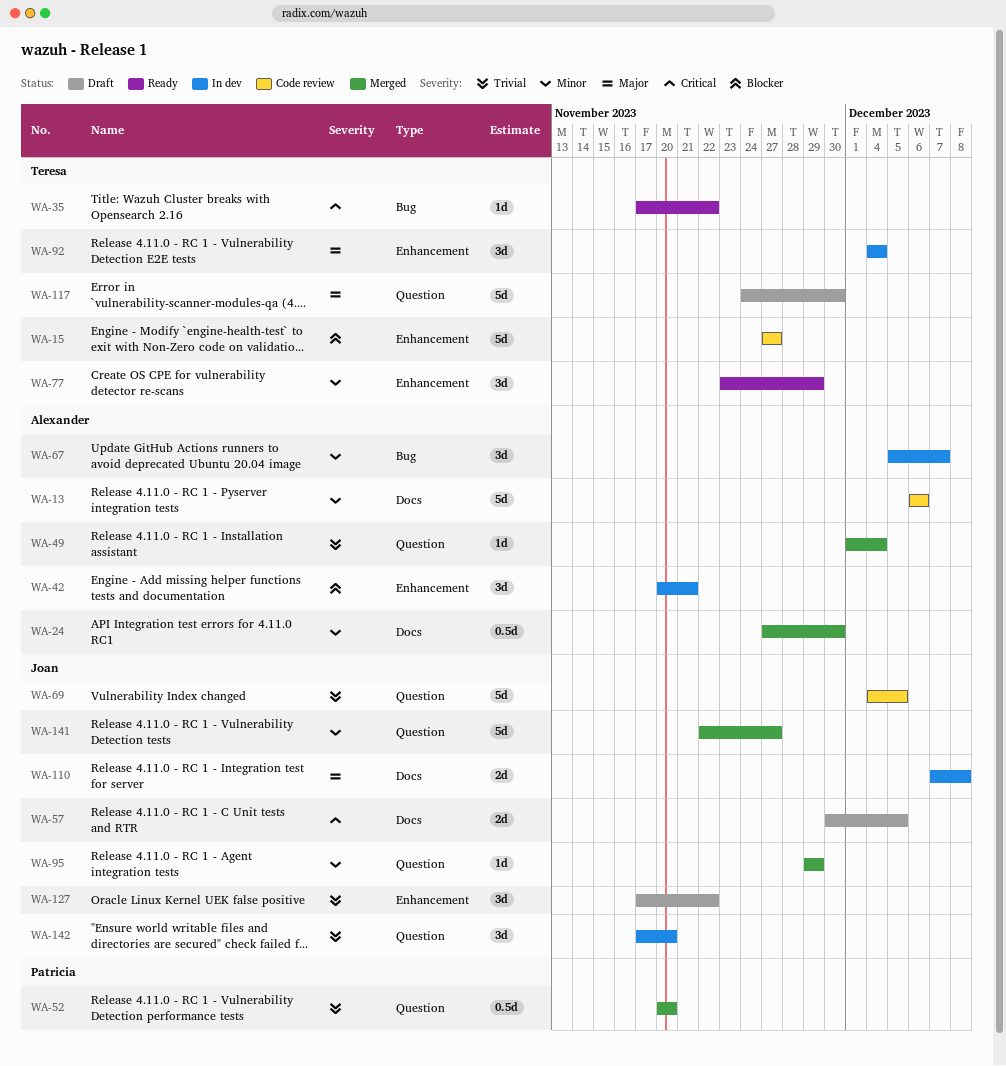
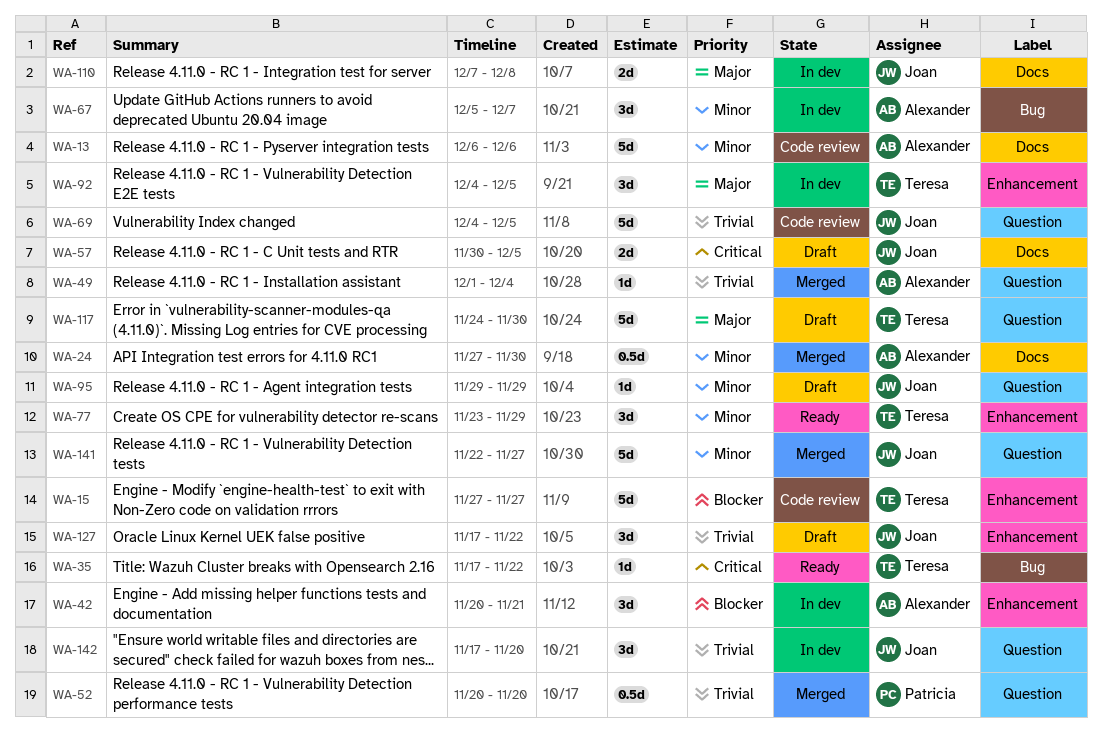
WA-92, due: Dec 4 -> Dec 5
WA-95, status: Merged -> Draft

